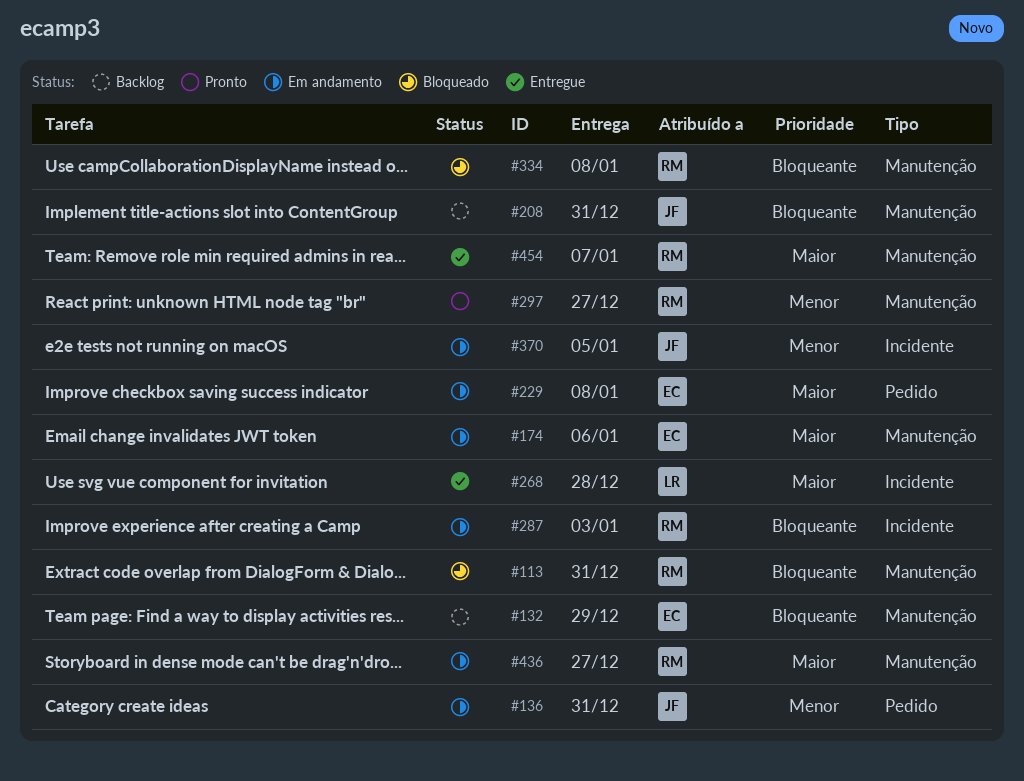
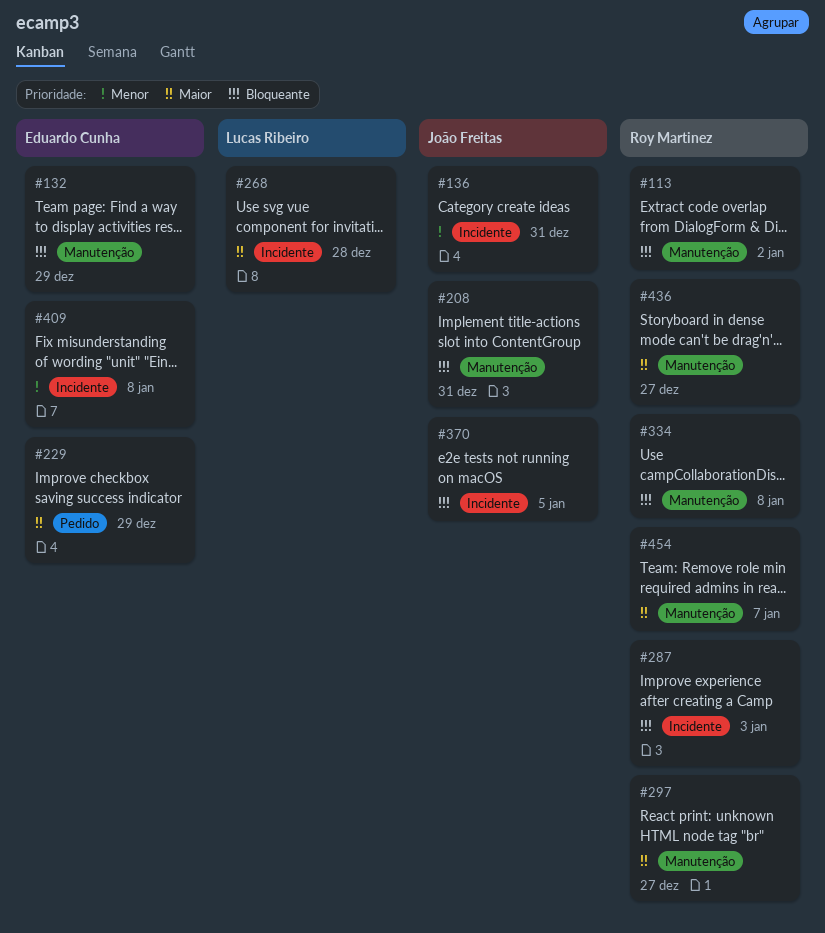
#113, due: Dec 31 -> Jan 2
#136, label: Pedido -> Incidente
#174: present -> none
#229, due: Jan 8 -> Dec 29
#297, priority: Menor -> Maior
#370, priority: Menor -> Bloqueante
#409: none -> present

